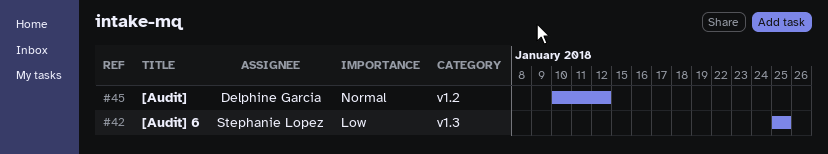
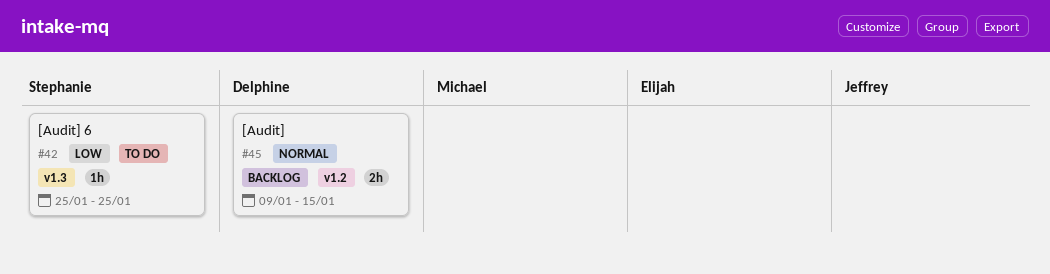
#45, start: Jan 10 -> Jan 9
#45, due: Jan 12 -> Jan 15

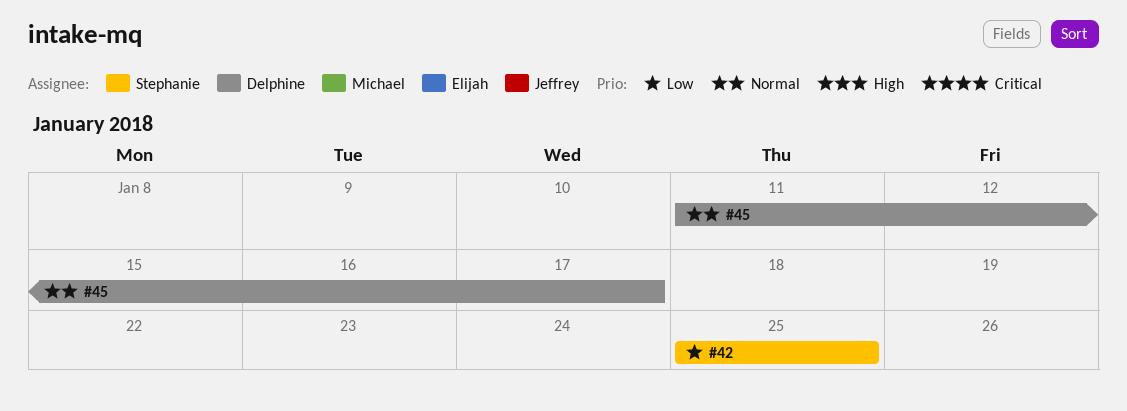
#45, start: Jan 9 -> Jan 11
#45, due: Jan 15 -> Jan 17

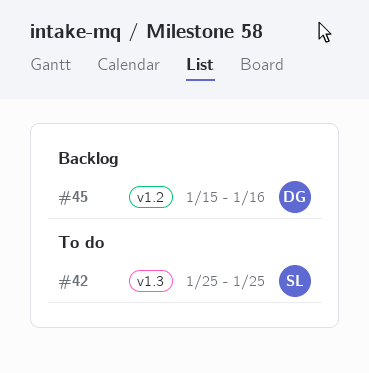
#45, start: Jan 11 -> Jan 15
#45, due: Jan 17 -> Jan 16

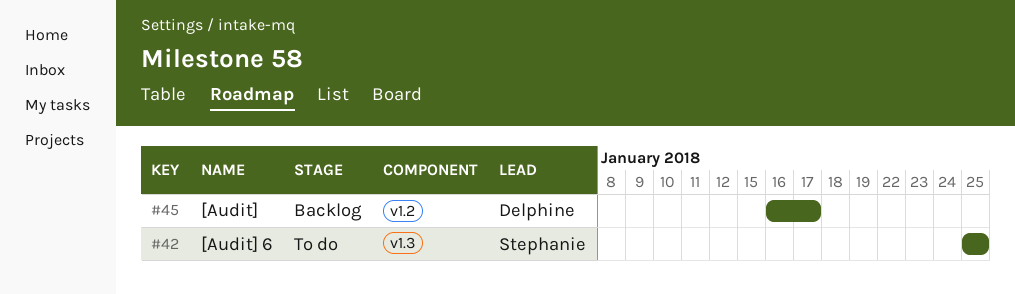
#45, start: Jan 15 -> Jan 16
#45, due: Jan 16 -> Jan 17

